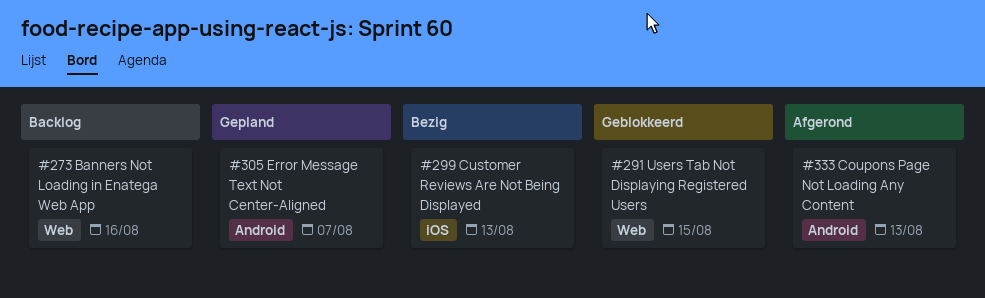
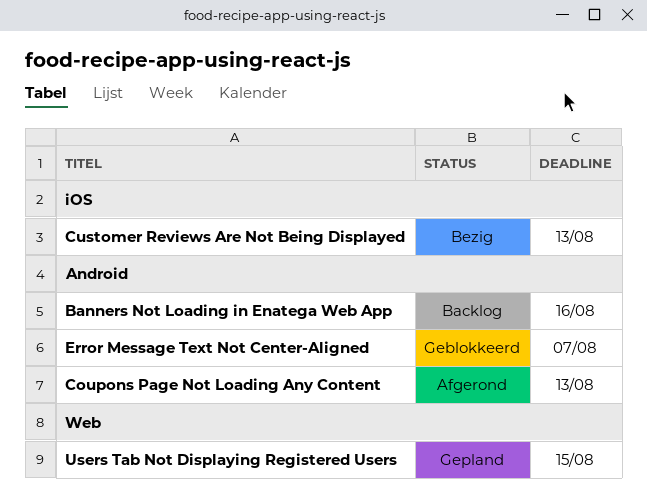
Banners Not Loading in Enatega Web App, label: Web -> Android
Error Message Text Not Center-Aligned, status: Gepland -> Geblokkeerd
Users Tab Not Displaying Registered Users, status: Geblokkeerd -> Gepland

